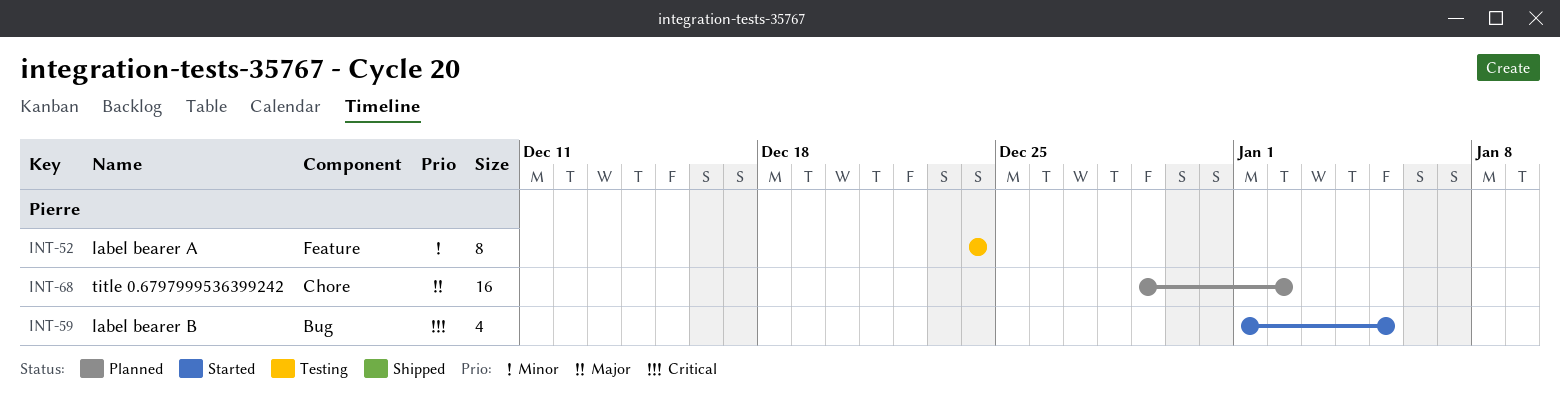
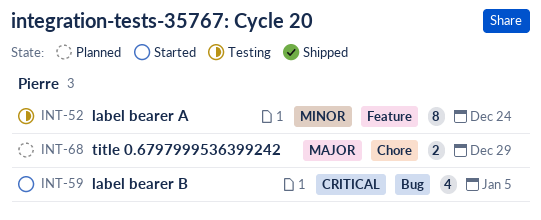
INT-68, estimate: 16 -> 2
INT-68, due: Jan 2 -> Dec 29

